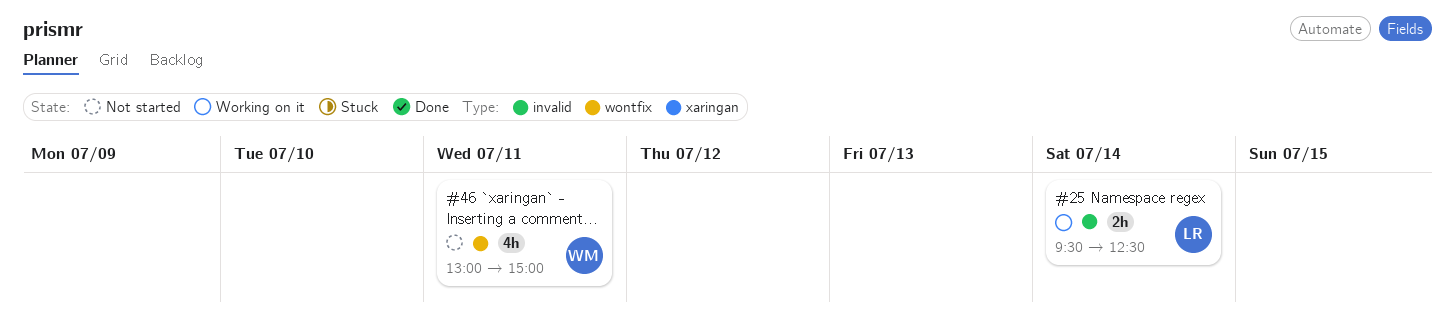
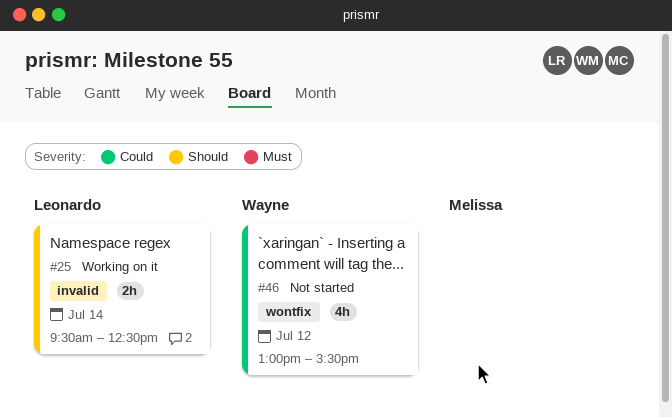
#46, day: Jul 11 -> Jul 12
#46, ends: 15:00 -> 15:30

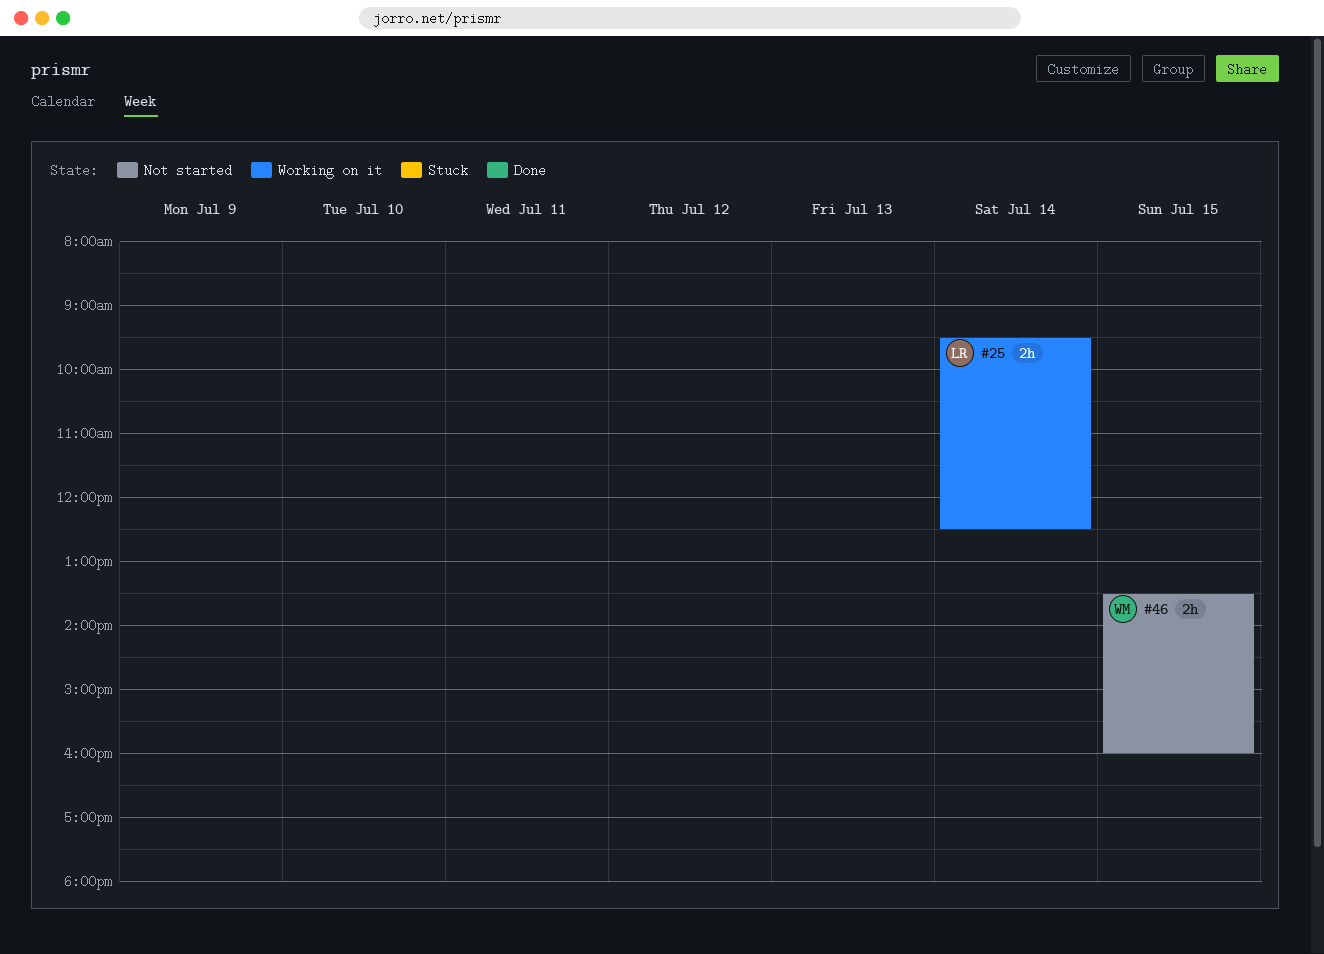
#46, estimate: 4h -> 2h
#46, day: Jul 12 -> Jul 15
#46, begins: 13:00 -> 13:30
#46, ends: 15:30 -> 16:00

